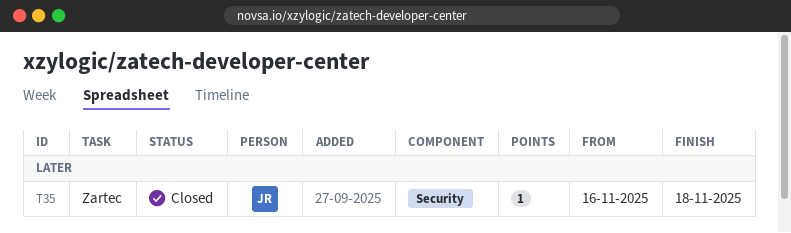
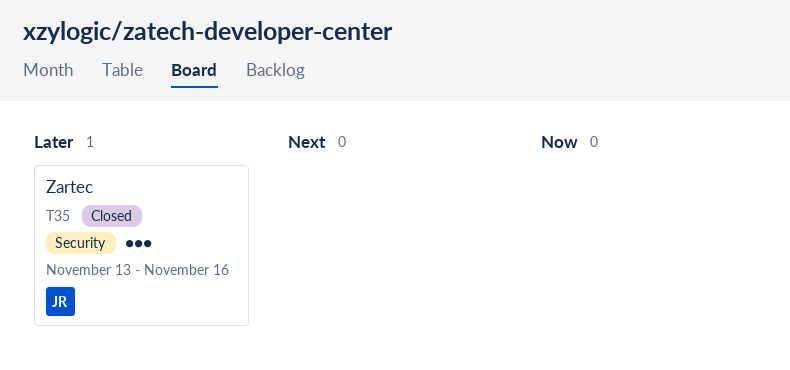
T35, estimate: 1 -> 3
T35, start: Nov 16 -> Nov 13
T35, due: Nov 18 -> Nov 16

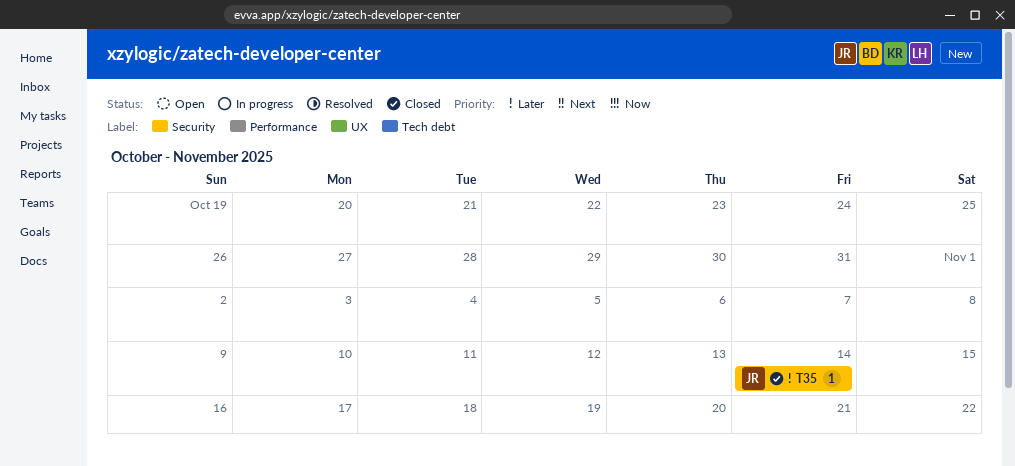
T35, estimate: 3 -> 1
T35, start: Nov 13 -> Nov 14
T35, due: Nov 16 -> Nov 14

